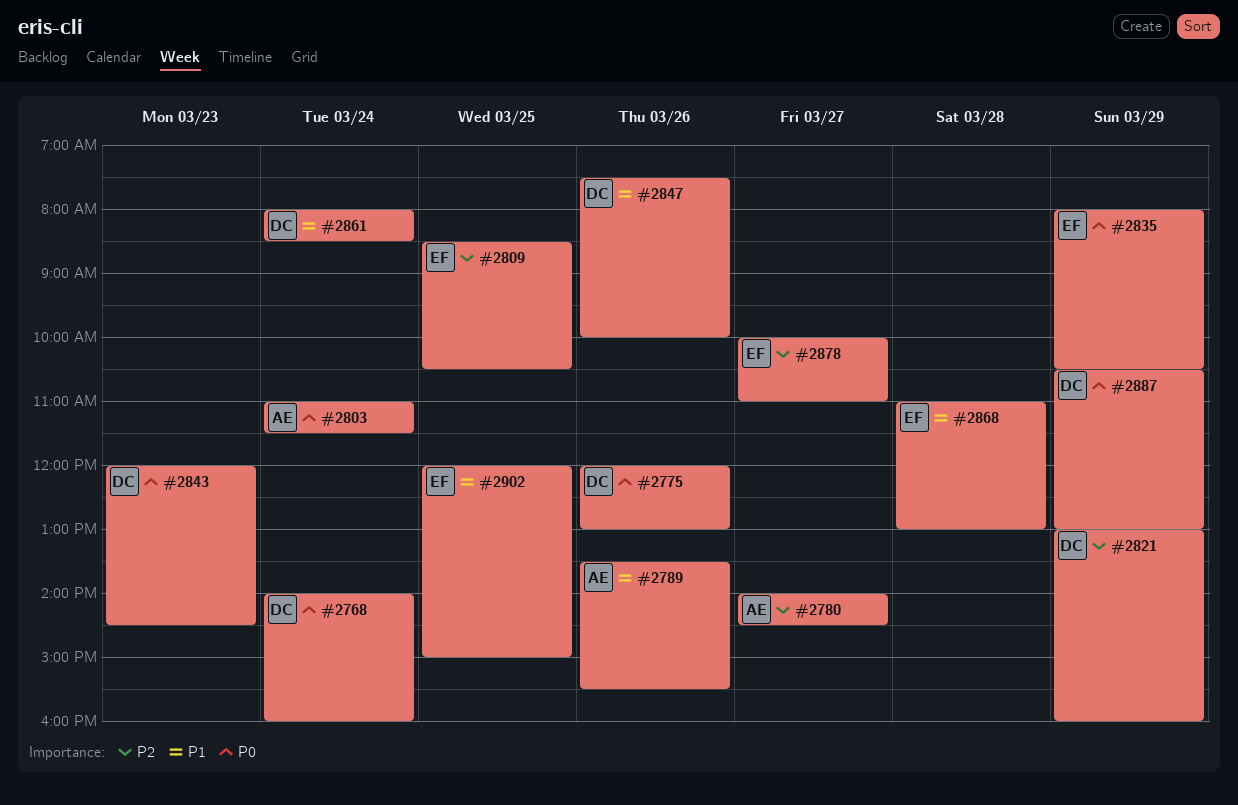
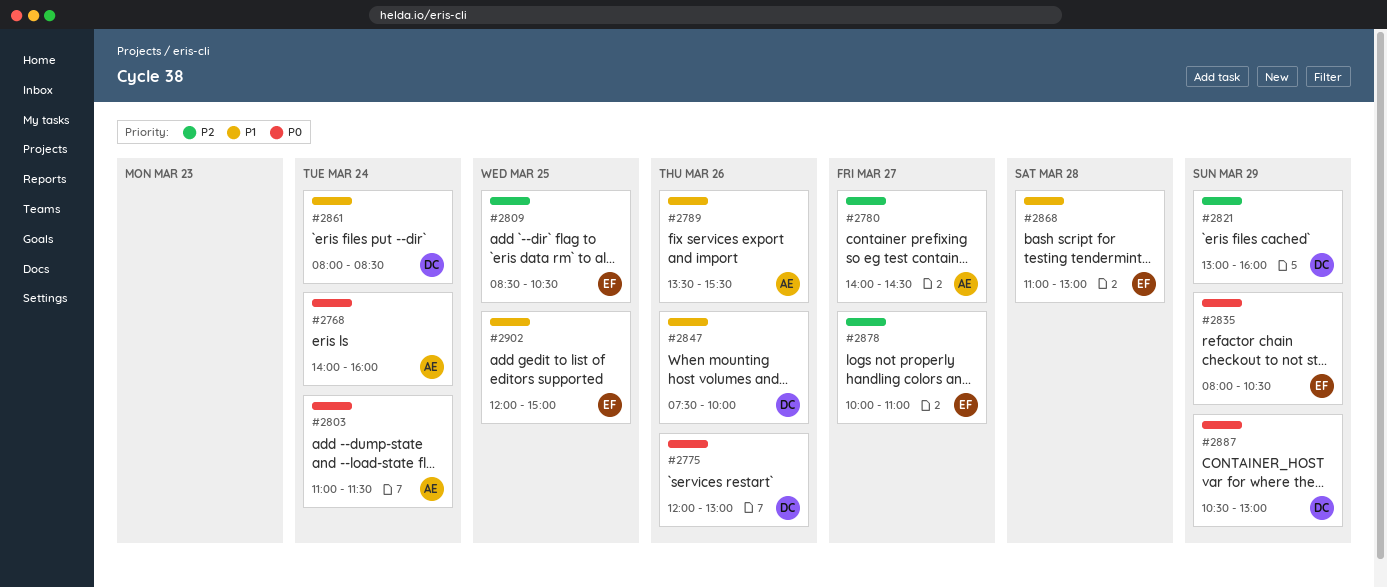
#2768, owner: DC -> AE
#2843: present -> none

